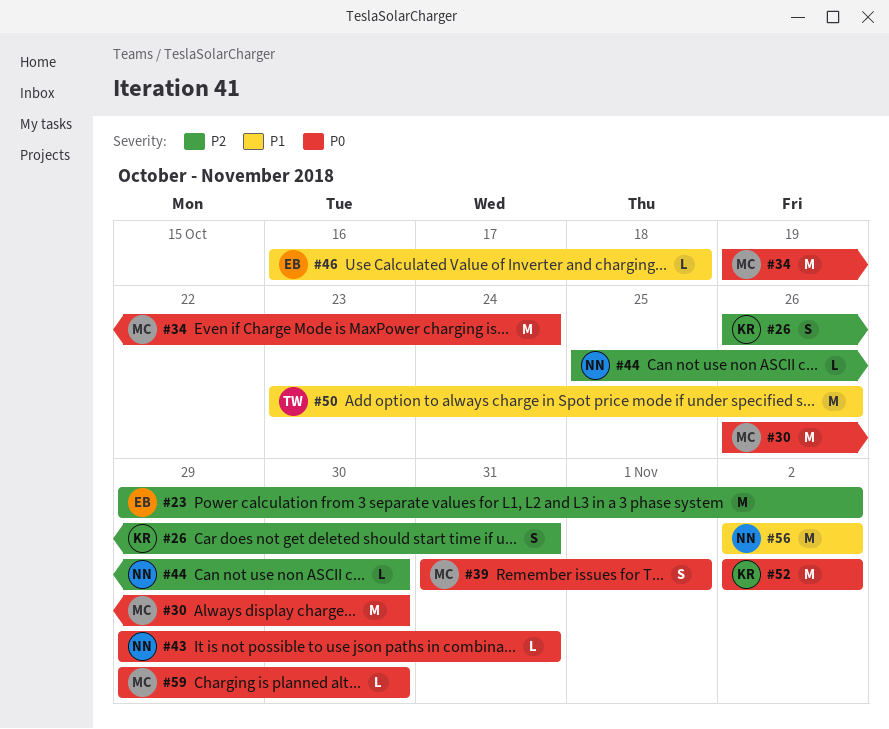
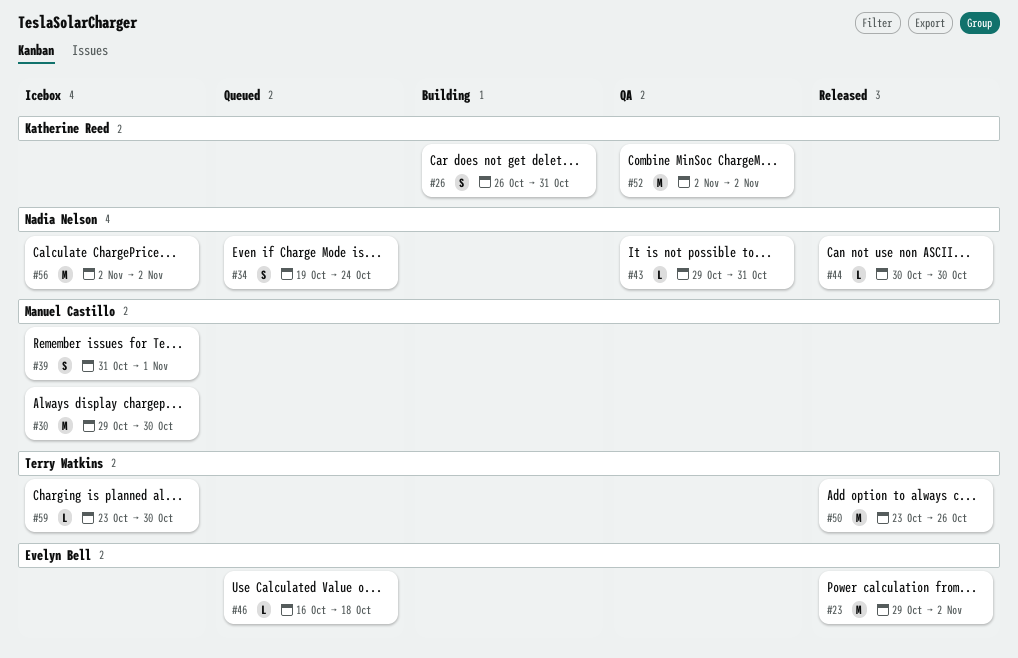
#30, start: Oct 26 -> Oct 29
#34, owner: Manuel Castillo -> Nadia Nelson
#34, estimate: M -> S
#44, start: Oct 25 -> Oct 30
#59, owner: Manuel Castillo -> Terry Watkins
#59, start: Oct 29 -> Oct 23

